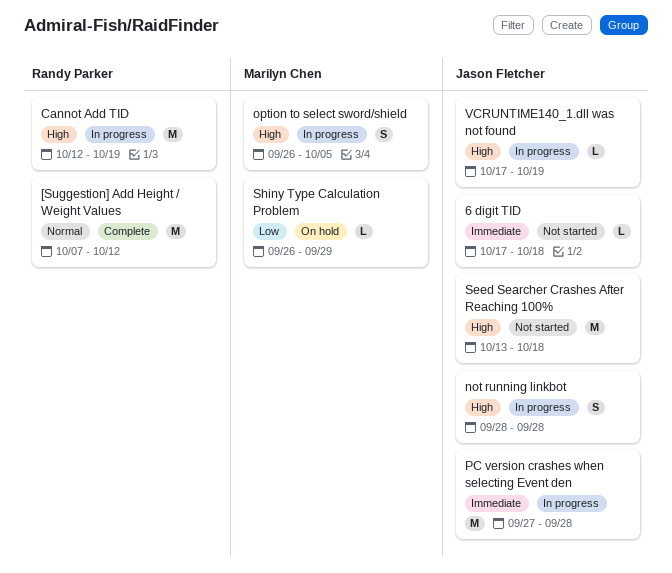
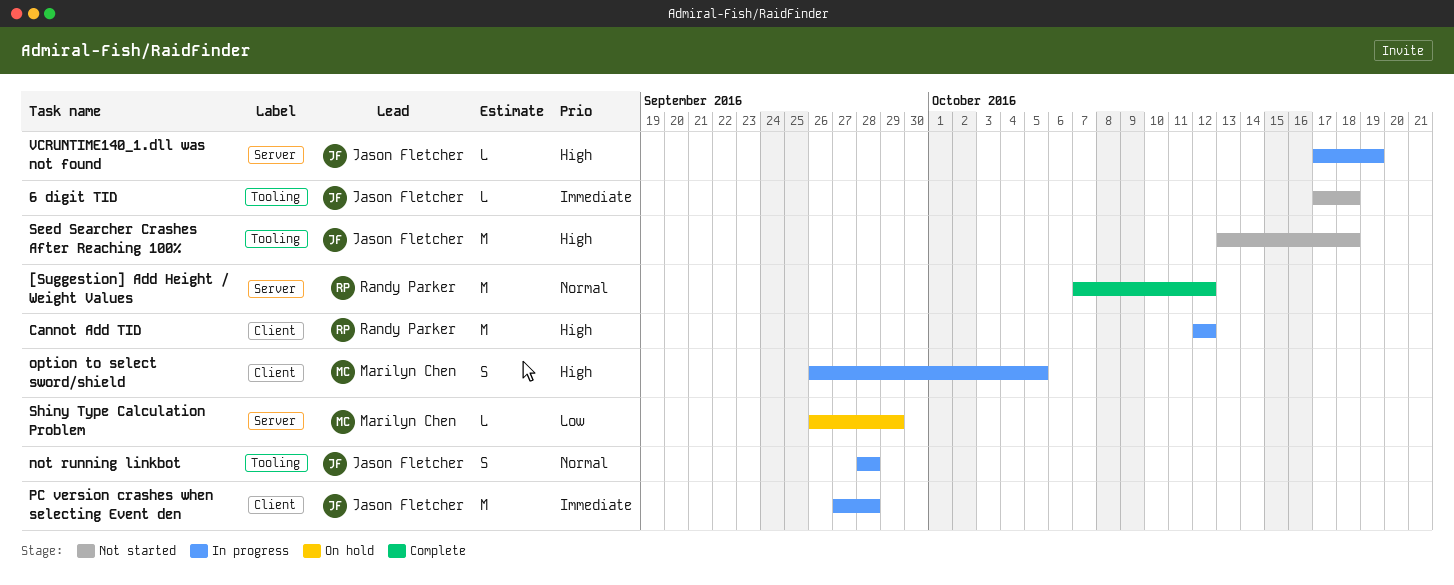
Cannot Add TID, due: Oct 19 -> Oct 12
not running linkbot, priority: High -> Normal

